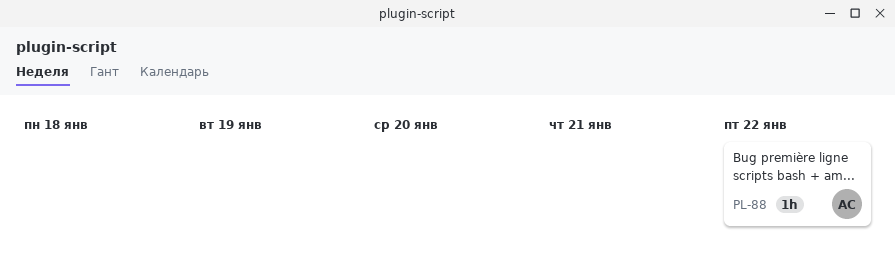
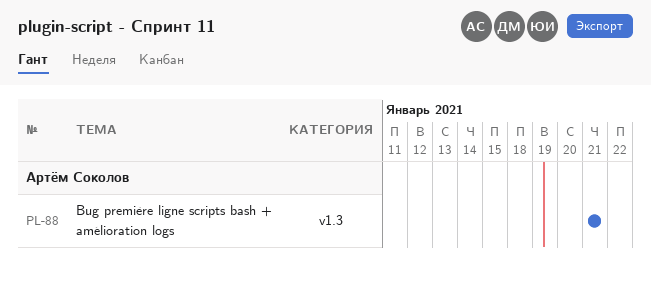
PL-88, due: Jan 22 -> Jan 21

